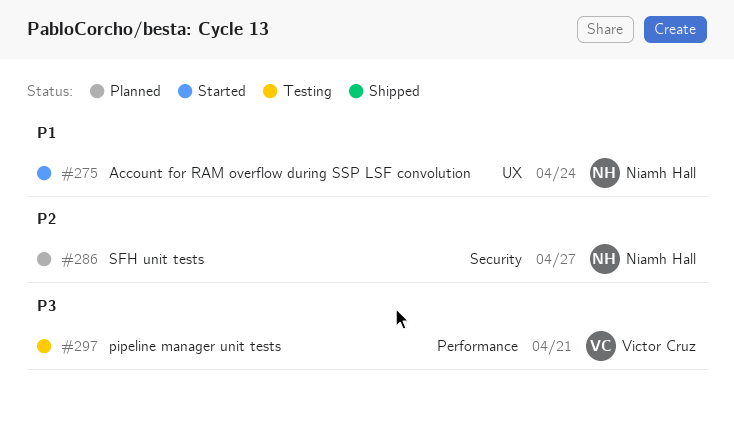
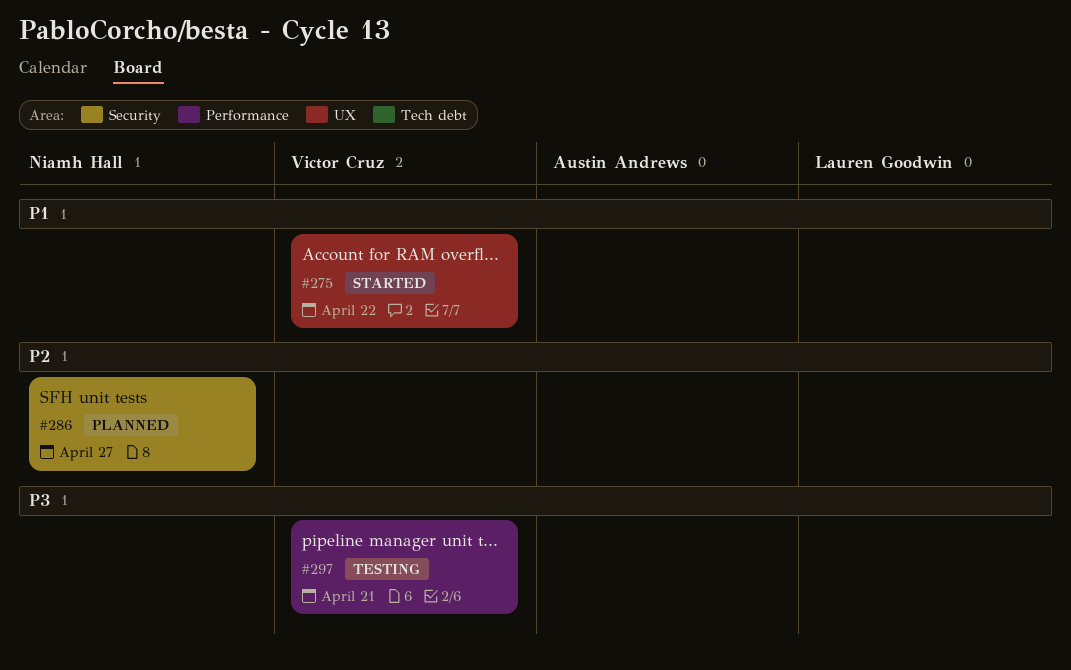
#275, owner: Niamh Hall -> Victor Cruz
#275, due: Apr 24 -> Apr 22

